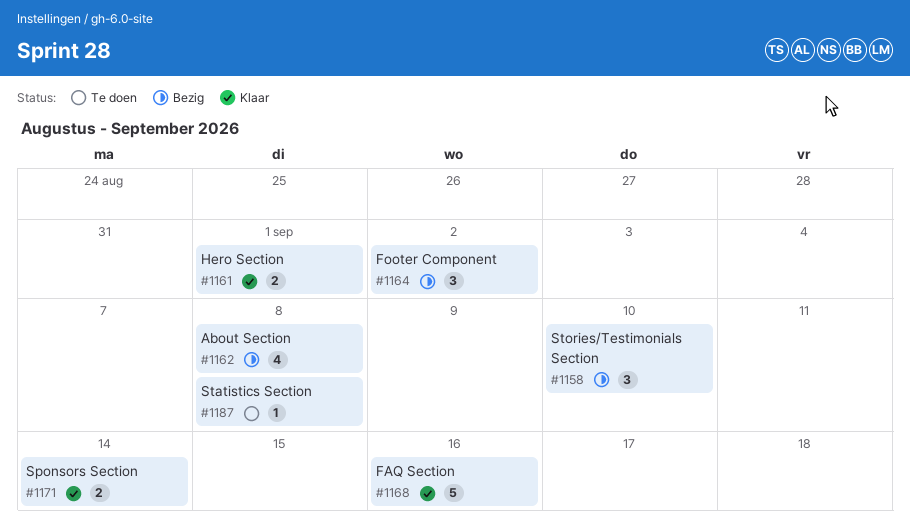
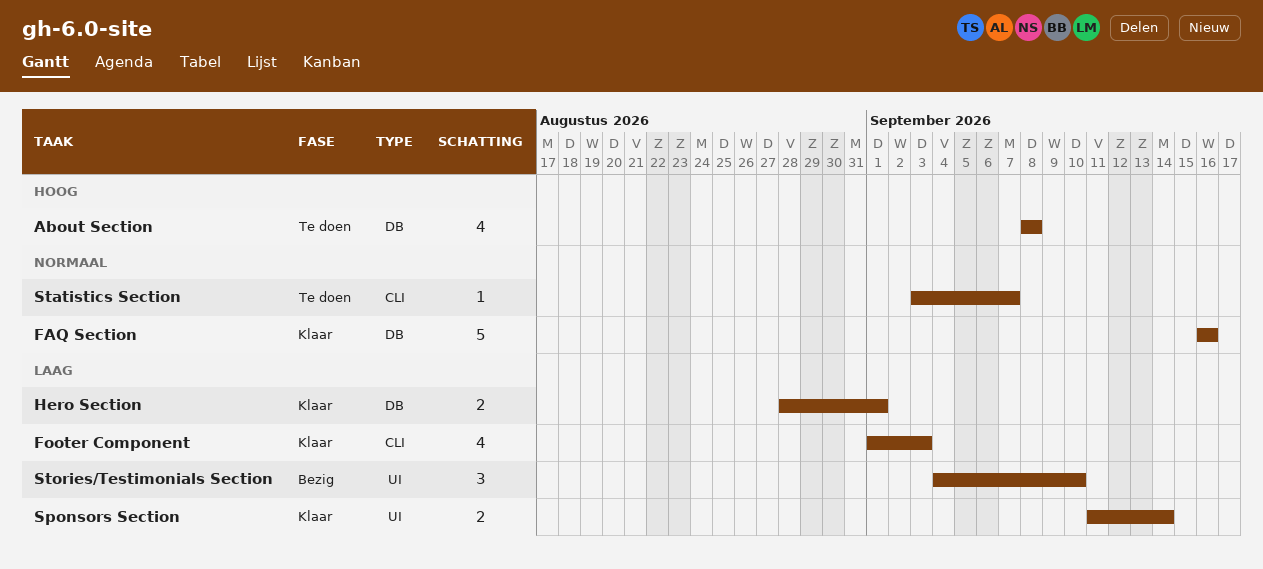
About Section, status: Bezig -> Te doen
Footer Component, status: Bezig -> Klaar
Footer Component, estimate: 3 -> 4
Footer Component, due: Sep 2 -> Sep 3
Statistics Section, due: Sep 8 -> Sep 7

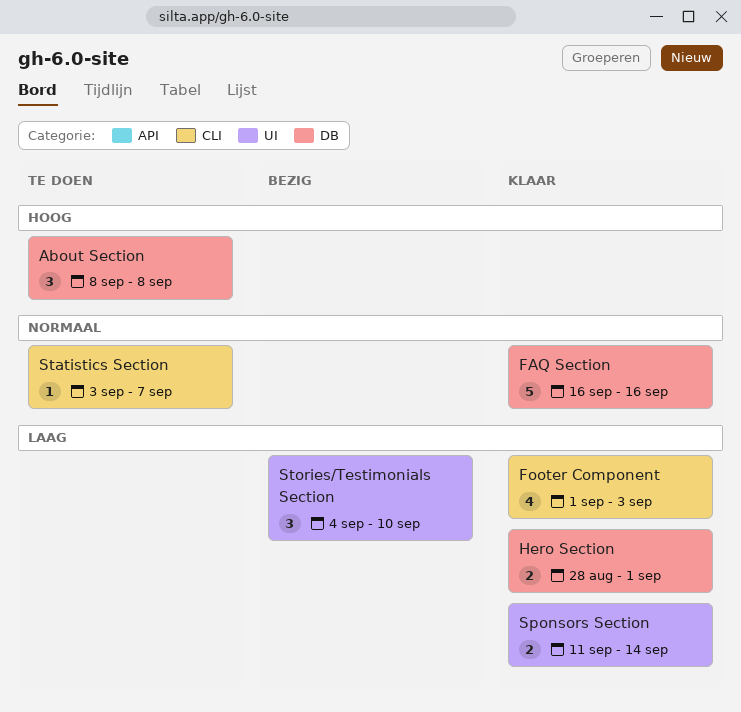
About Section, estimate: 4 -> 3

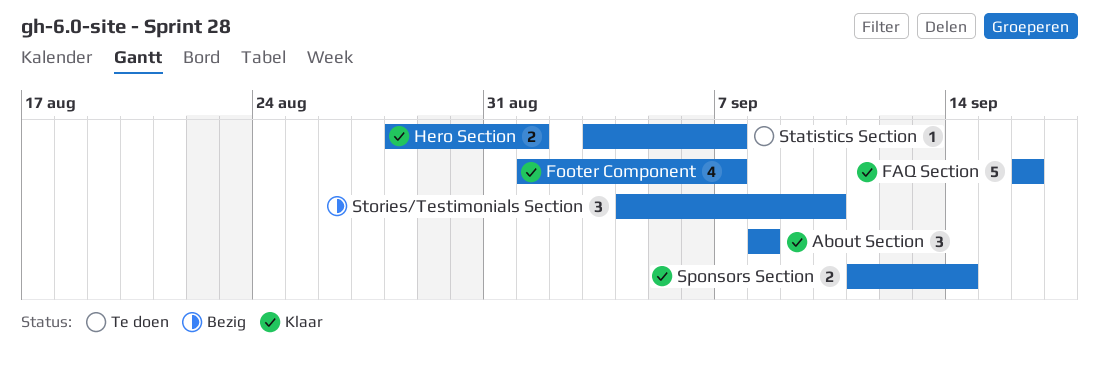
About Section, status: Te doen -> Klaar
Footer Component, due: Sep 3 -> Sep 7

